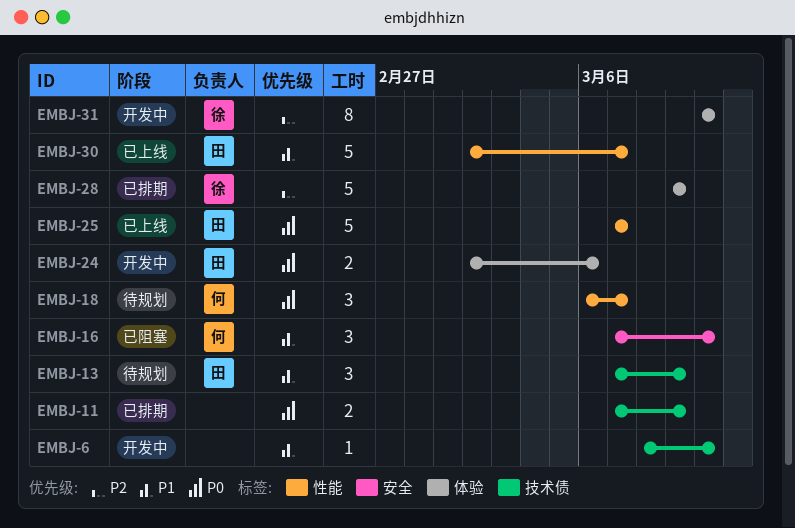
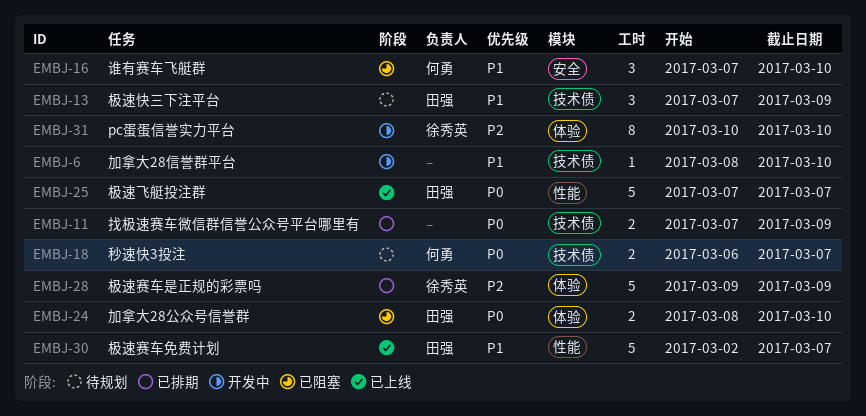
EMBJ-18, label: 性能 -> 技术债
EMBJ-18, estimate: 3 -> 2
EMBJ-24, status: 开发中 -> 已阻塞
EMBJ-24, start: Mar 2 -> Mar 8
EMBJ-24, due: Mar 6 -> Mar 10

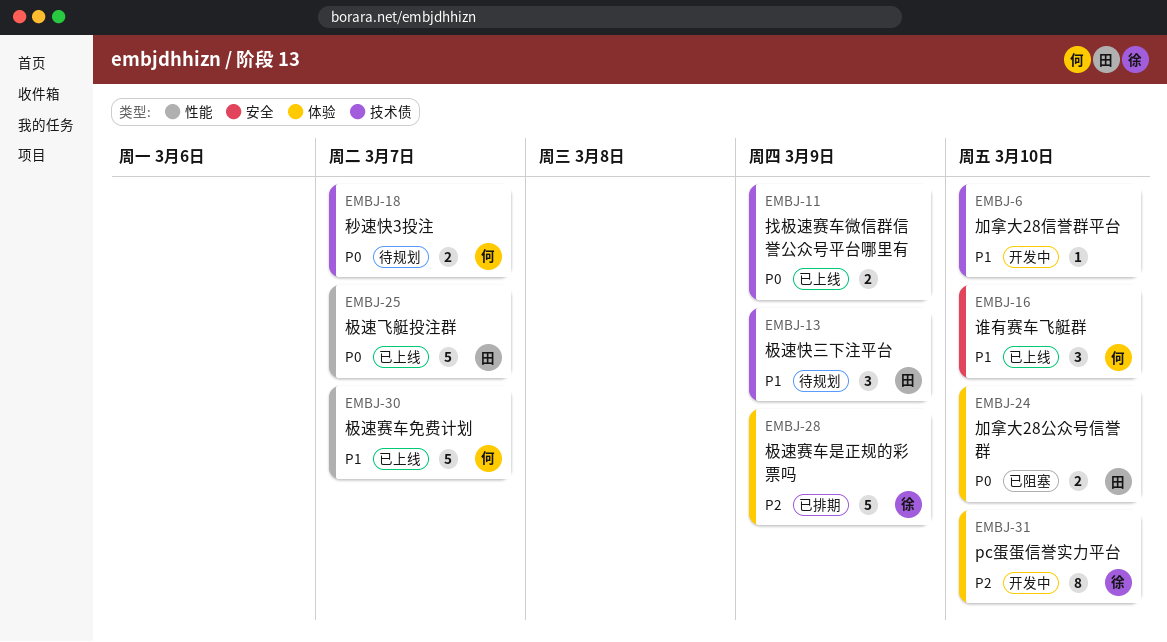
EMBJ-11, status: 已排期 -> 已上线
EMBJ-16, status: 已阻塞 -> 已上线
EMBJ-30, owner: 田强 -> 何勇

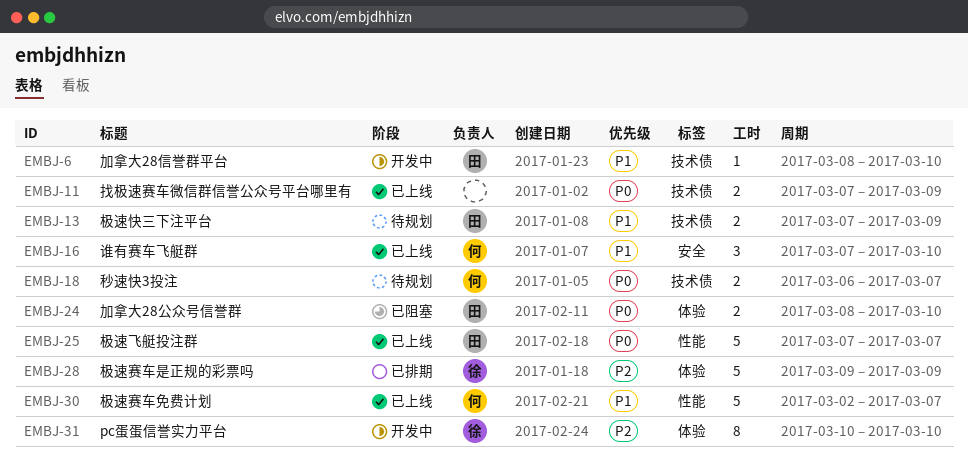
EMBJ-6, owner: none -> 田
EMBJ-13, estimate: 3 -> 2

